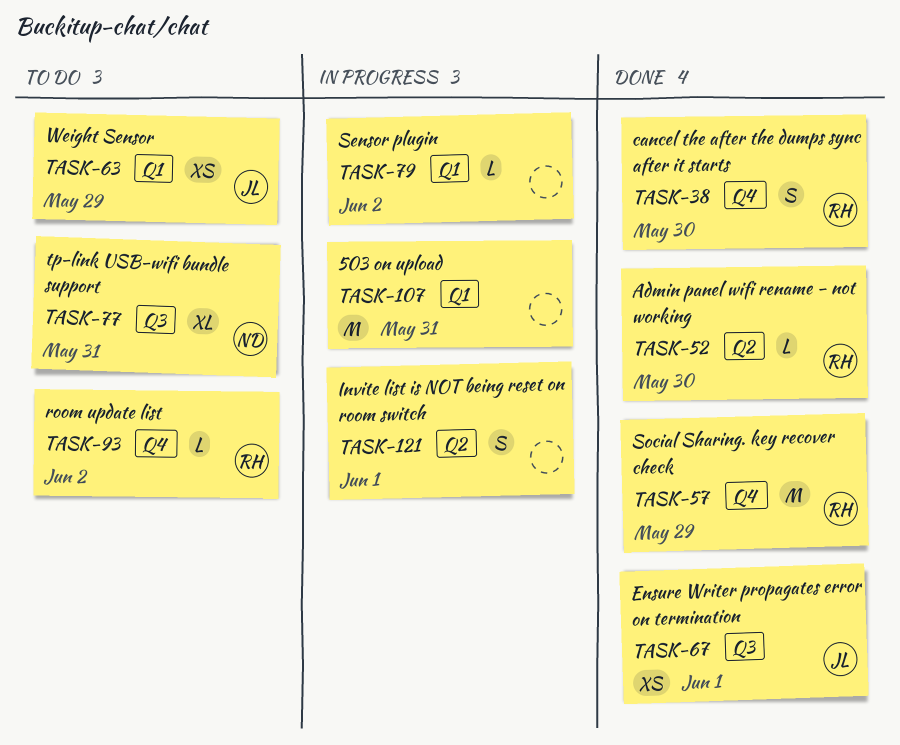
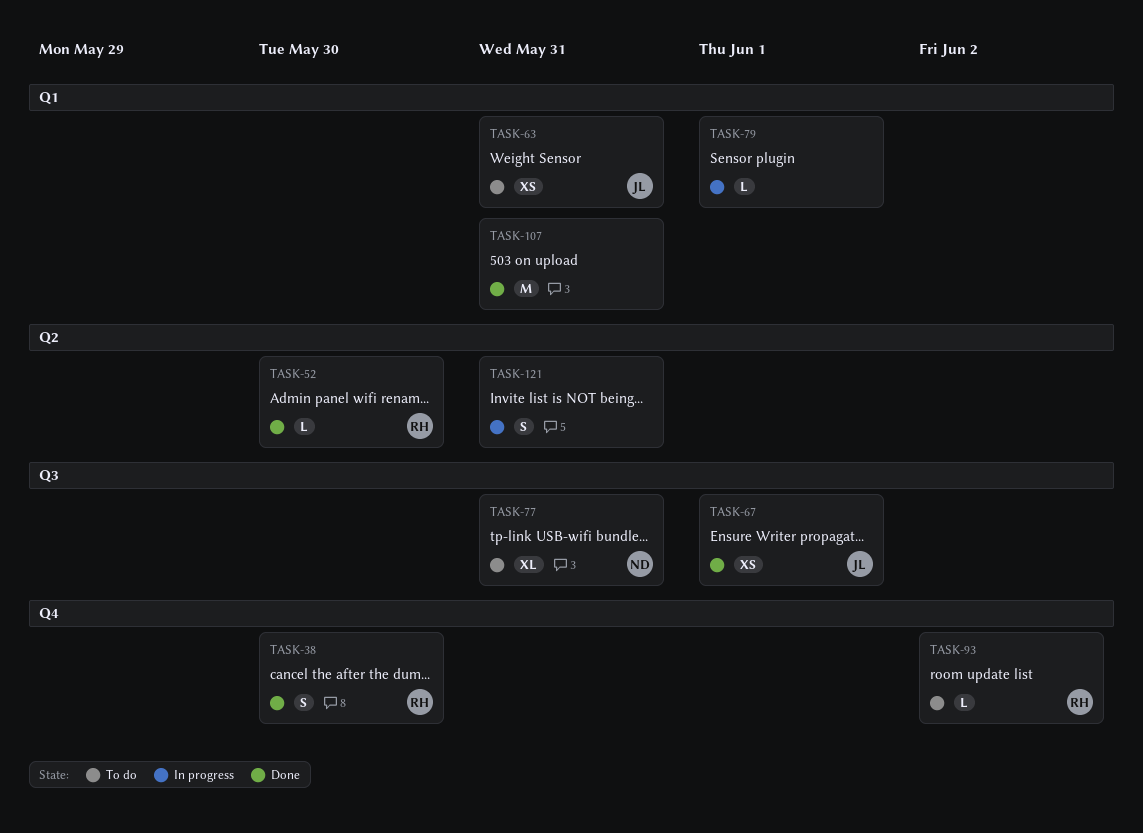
TASK-57: present -> none
TASK-63, due: May 29 -> May 31
TASK-79, due: Jun 2 -> Jun 1
TASK-107, status: In progress -> Done
TASK-121, due: Jun 1 -> May 31

